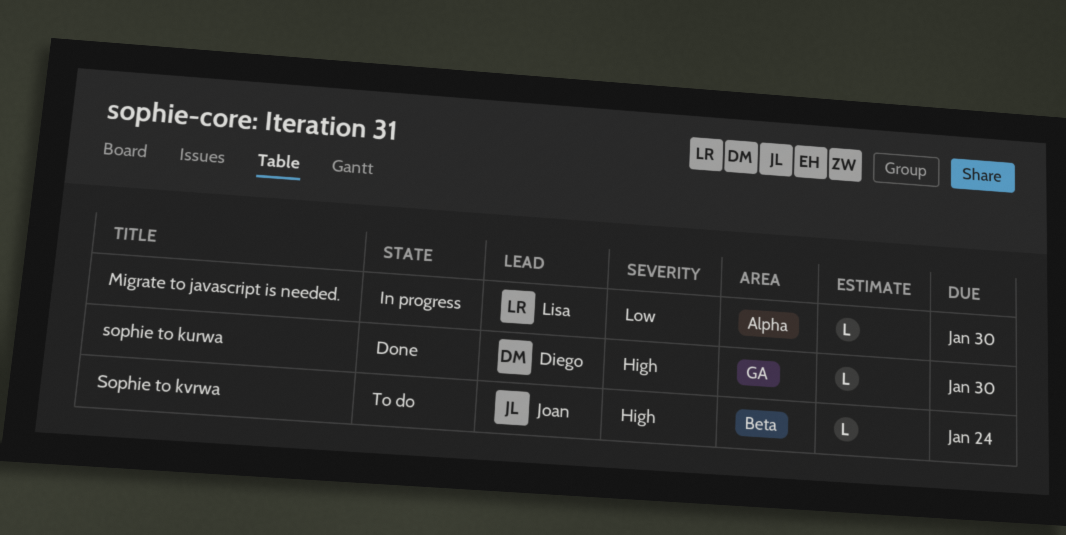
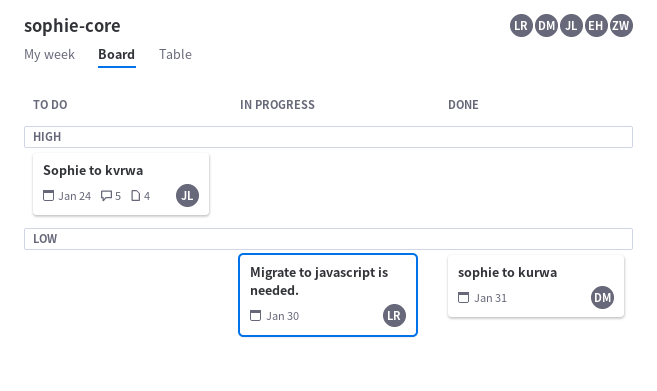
sophie to kurwa, priority: High -> Low
sophie to kurwa, due: Jan 30 -> Jan 31

